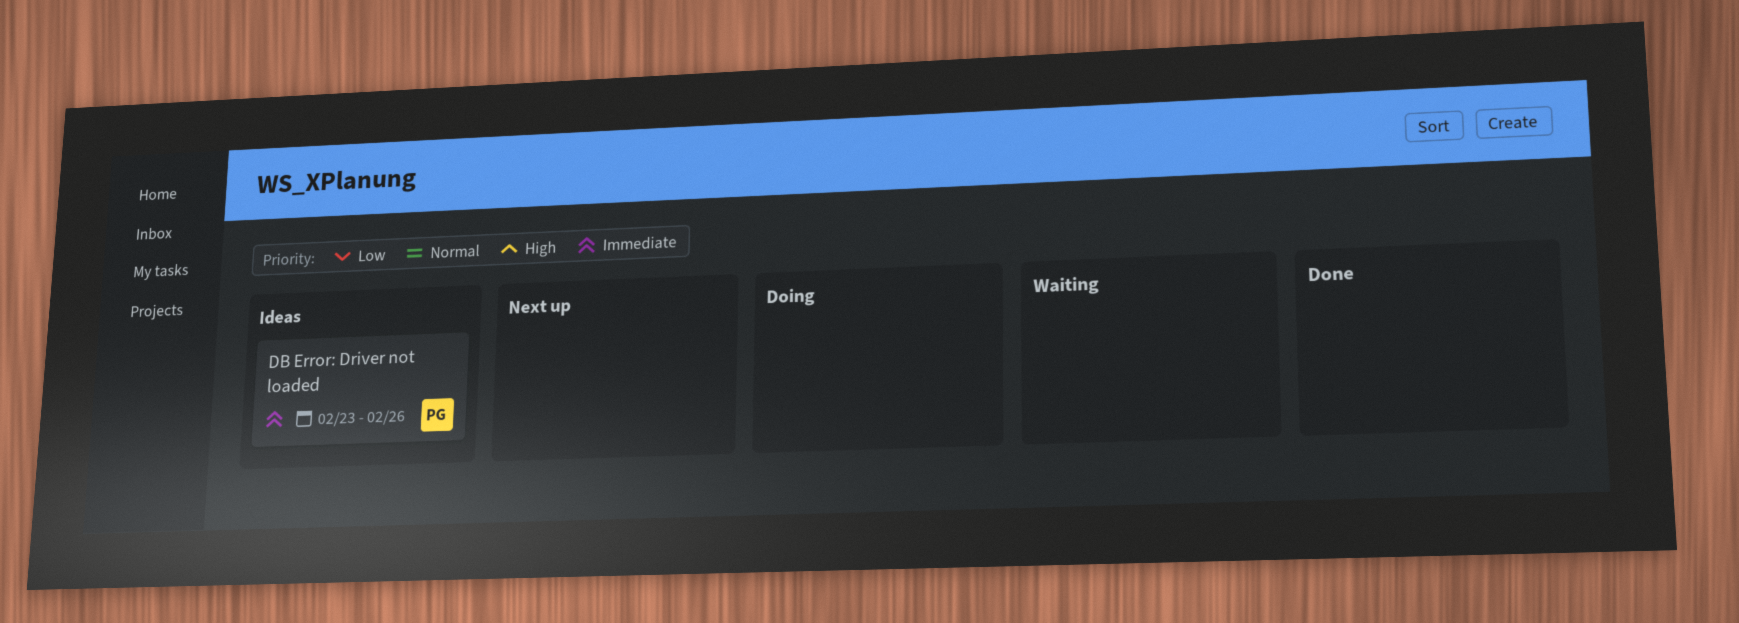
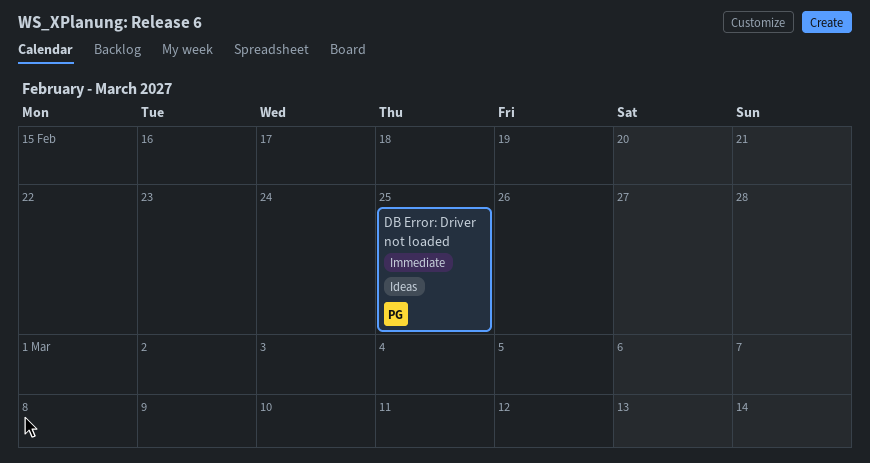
DB Error: Driver not loaded, due: Feb 26 -> Feb 25

